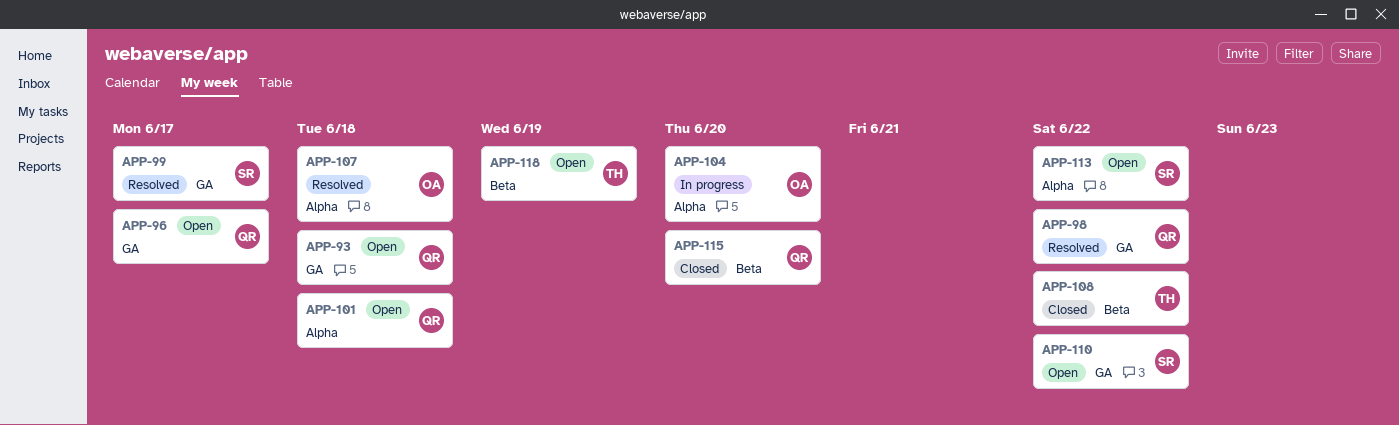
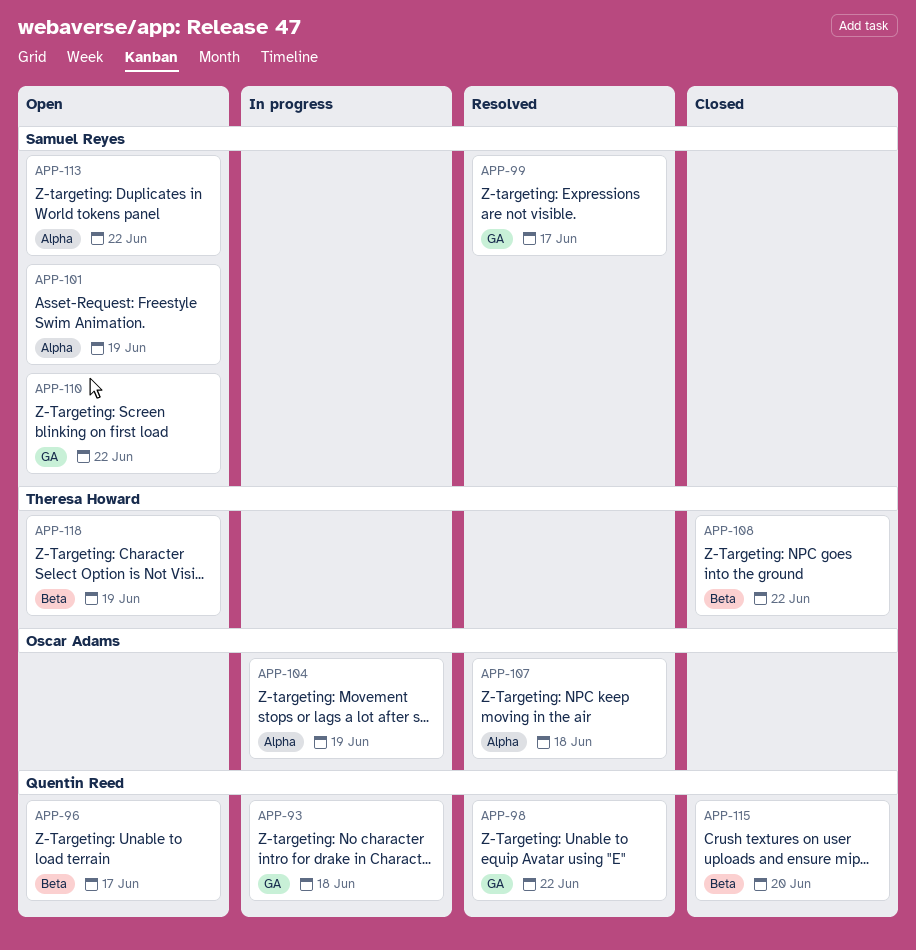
APP-93, status: Open -> In progress
APP-96, label: GA -> Beta
APP-101, owner: Quentin Reed -> Samuel Reyes
APP-101, due: Jun 18 -> Jun 19
APP-104, due: Jun 20 -> Jun 19

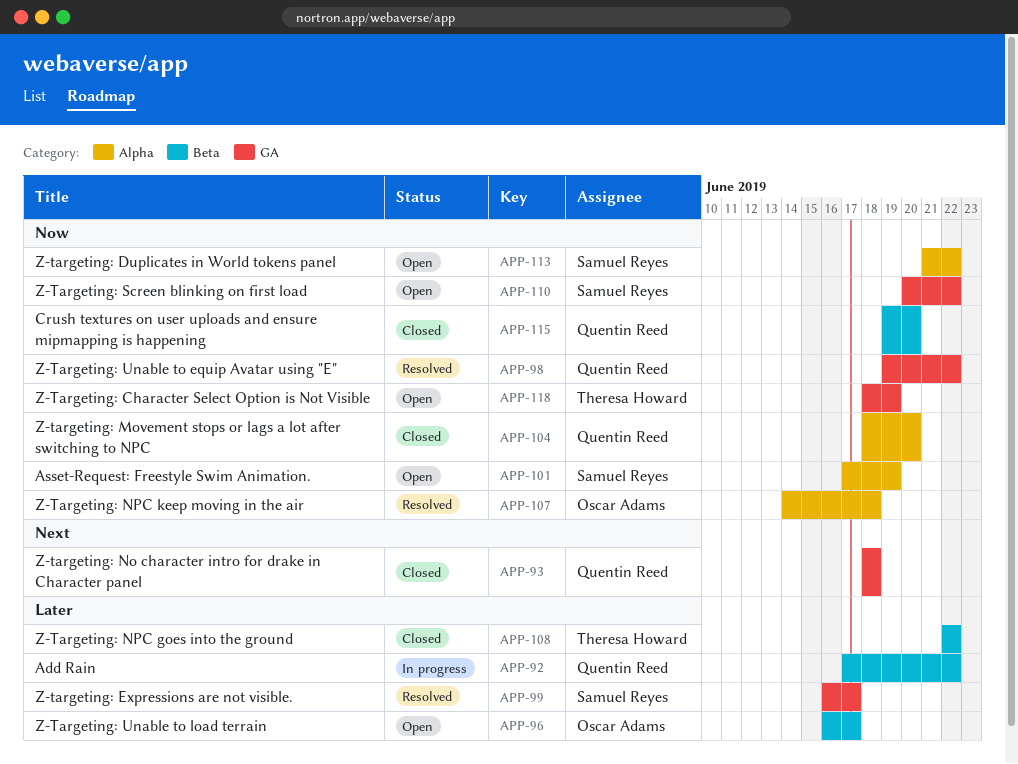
APP-92: none -> present
APP-93, status: In progress -> Closed
APP-96, owner: Quentin Reed -> Oscar Adams
APP-104, status: In progress -> Closed
APP-104, owner: Oscar Adams -> Quentin Reed
APP-104, due: Jun 19 -> Jun 20
APP-118, label: Beta -> GA

